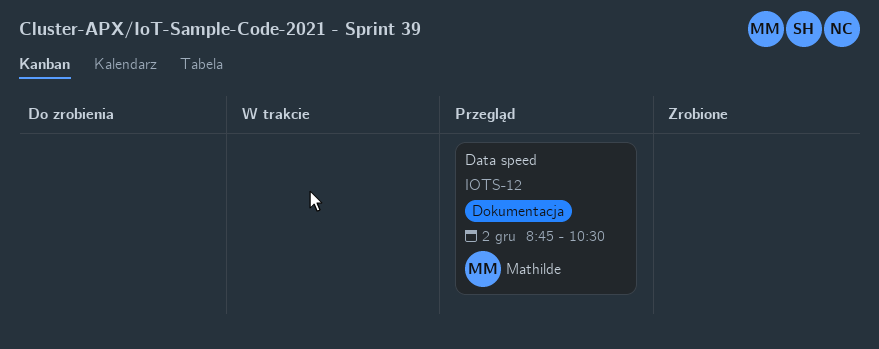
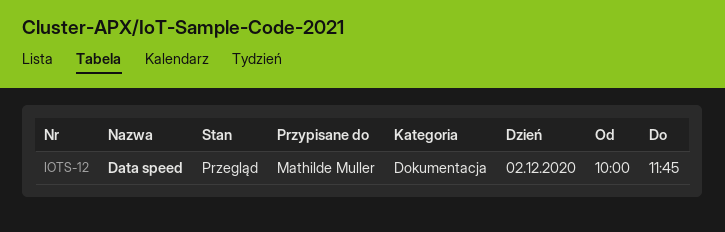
IOTS-12, begins: 08:45 -> 10:00
IOTS-12, ends: 10:30 -> 11:45

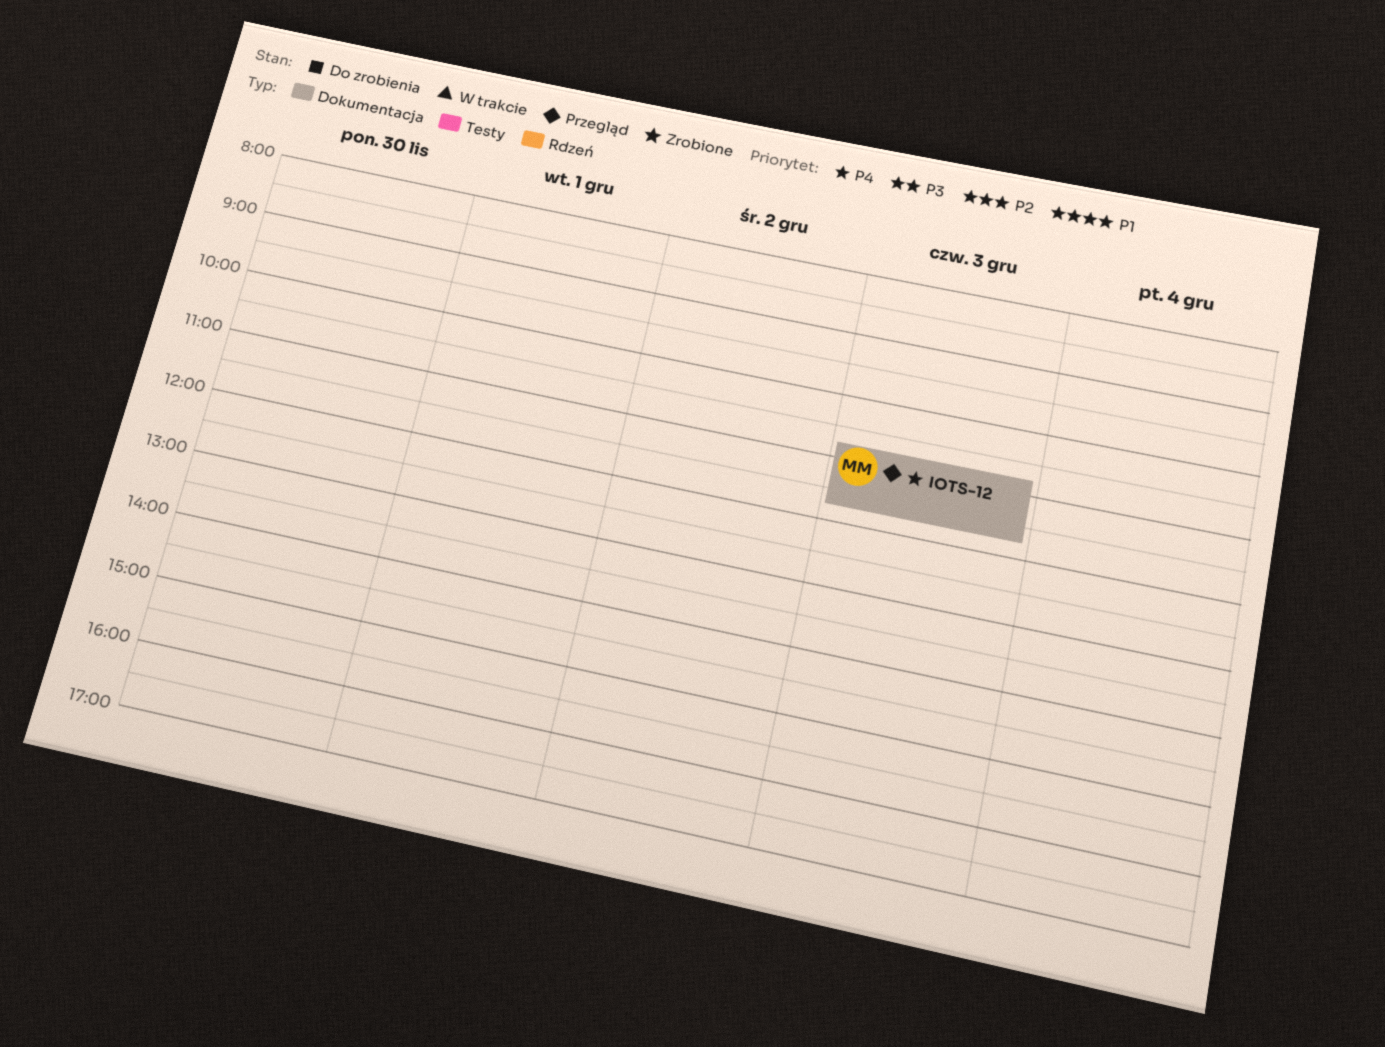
IOTS-12, day: Dec 2 -> Dec 3
IOTS-12, begins: 10:00 -> 10:45

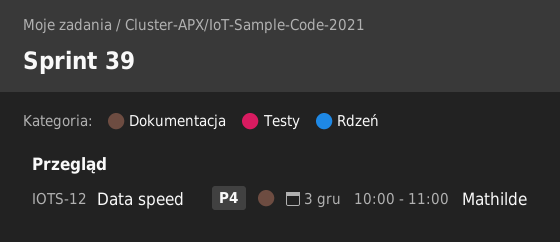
IOTS-12, begins: 10:45 -> 10:00
IOTS-12, ends: 11:45 -> 11:00

